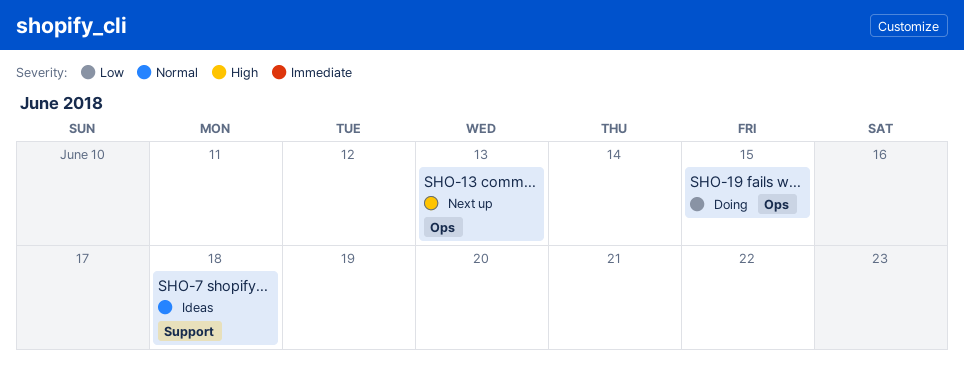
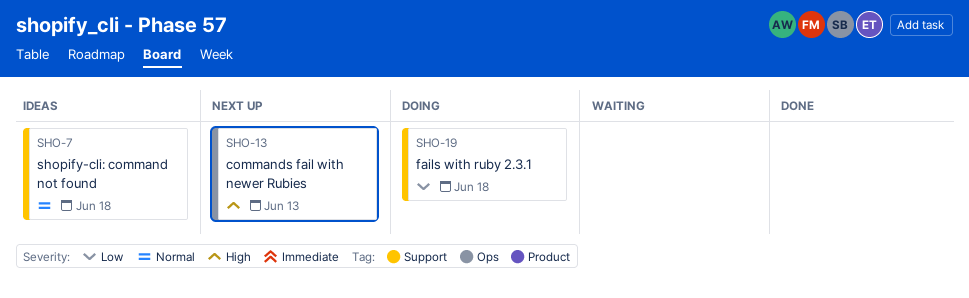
SHO-19, label: Ops -> Support
SHO-19, due: Jun 15 -> Jun 18

